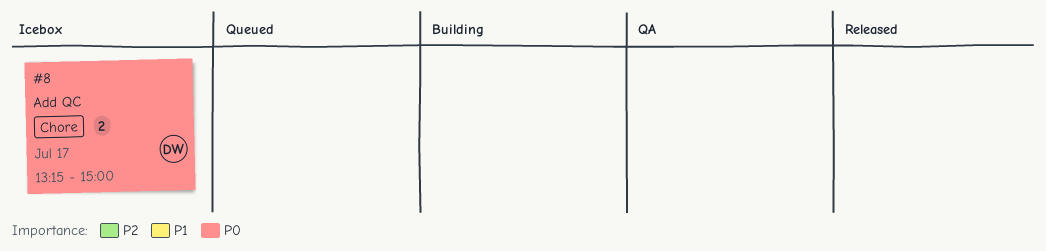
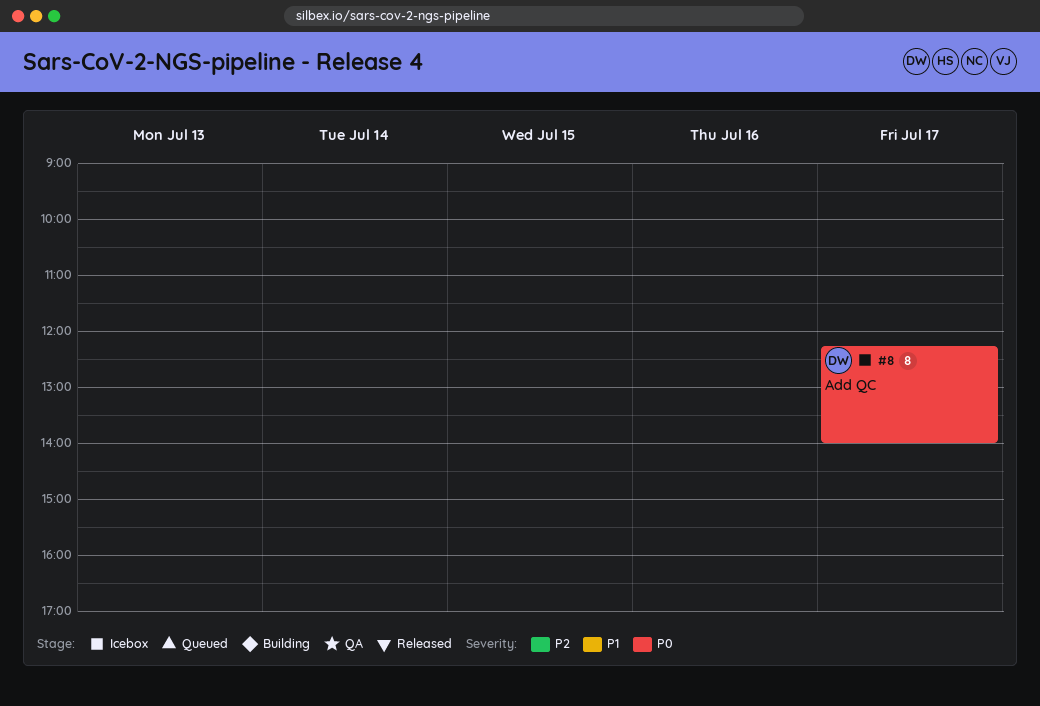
#8, estimate: 2 -> 8
#8, begins: 13:15 -> 12:15
#8, ends: 15:00 -> 14:00

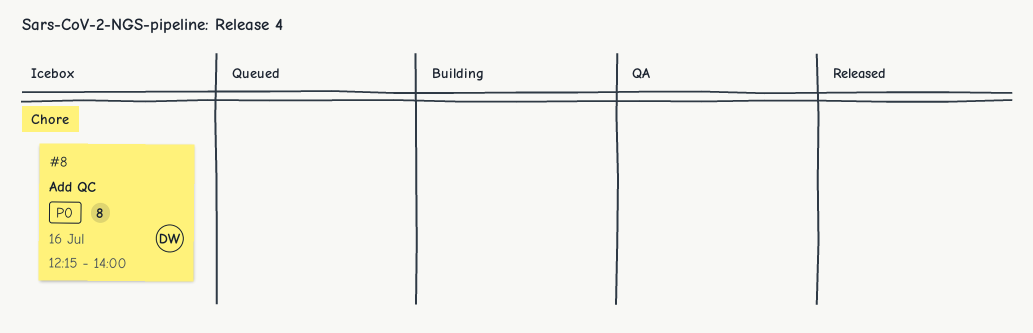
#8, day: Jul 17 -> Jul 16

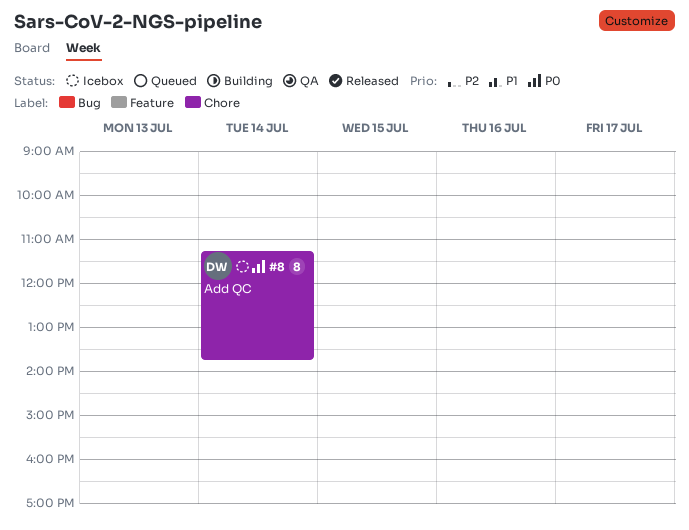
#8, day: Jul 16 -> Jul 14
#8, begins: 12:15 -> 11:15
#8, ends: 14:00 -> 13:45

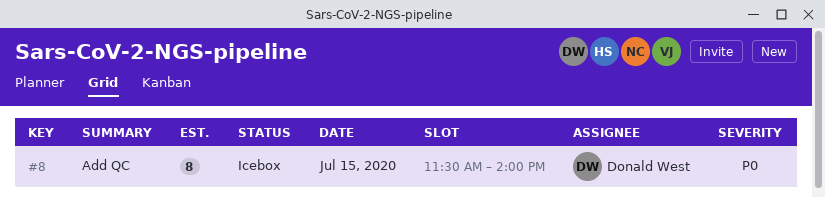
#8, day: Jul 14 -> Jul 15
#8, begins: 11:15 -> 11:30
#8, ends: 13:45 -> 14:00

